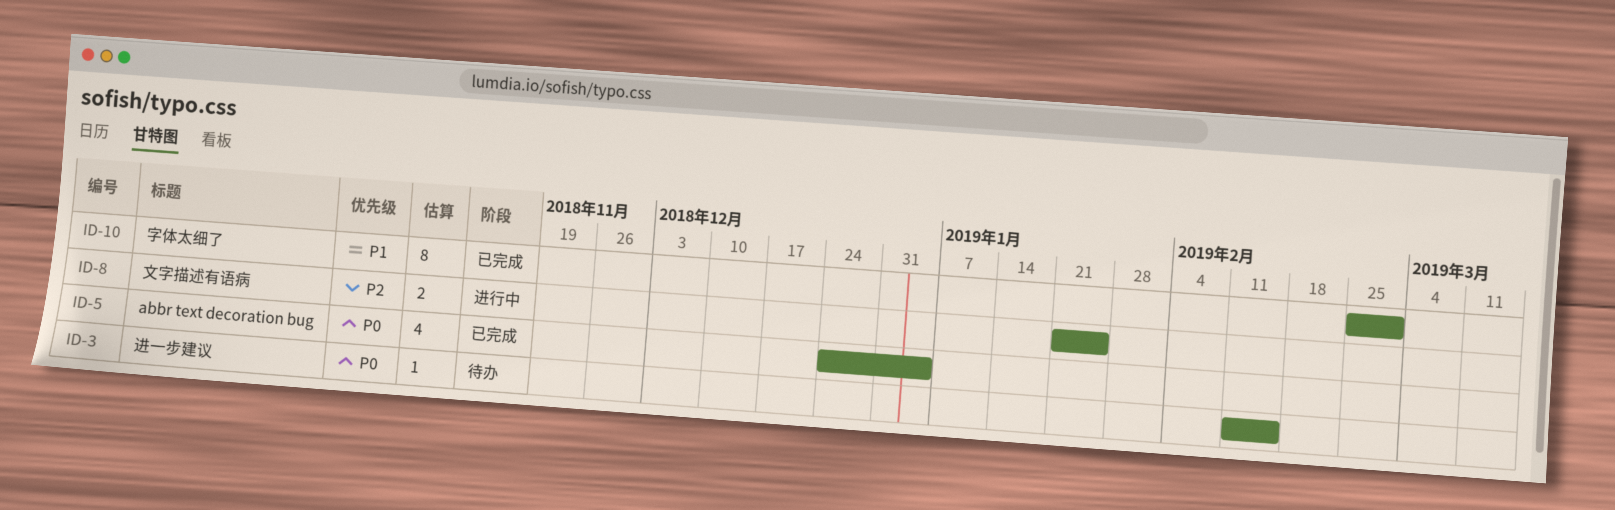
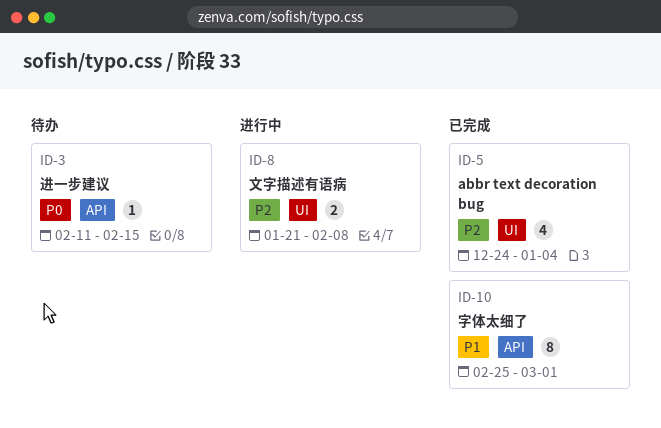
ID-5, priority: P0 -> P2
ID-8, due: Jan 25 -> Feb 8

